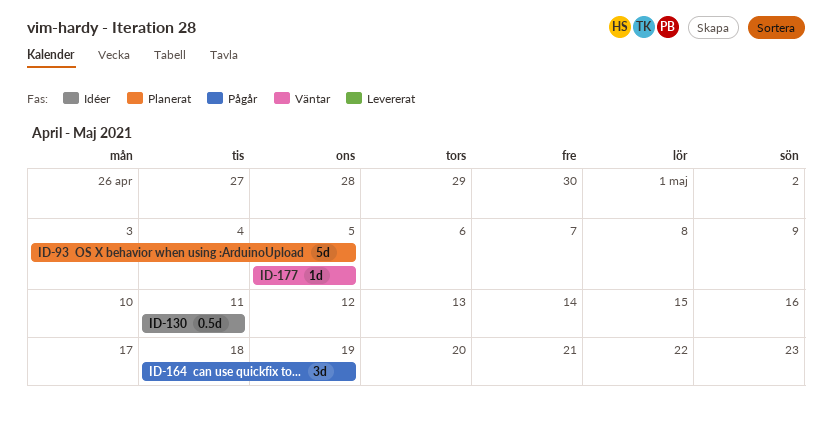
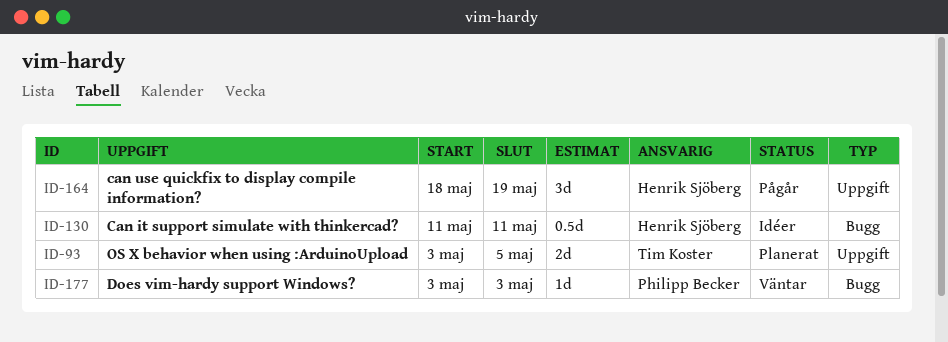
ID-93, estimate: 5d -> 2d
ID-177, start: May 5 -> May 3
ID-177, due: May 5 -> May 3

